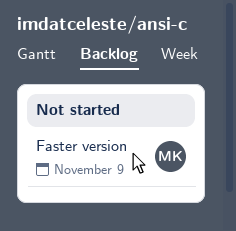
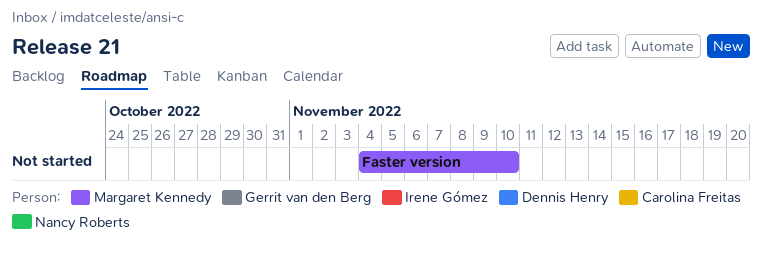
Faster version, due: Nov 9 -> Nov 10

